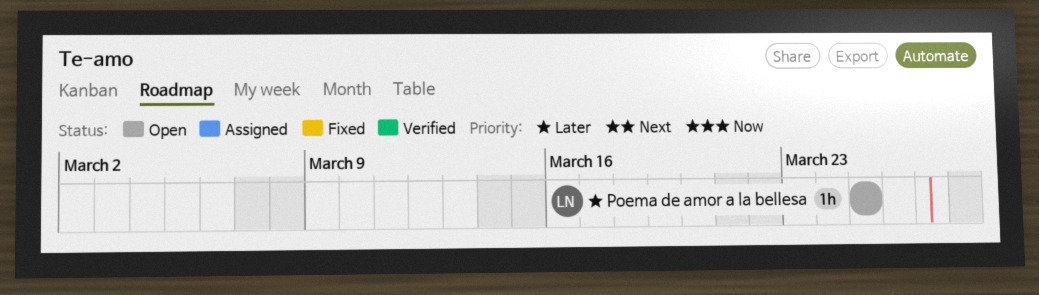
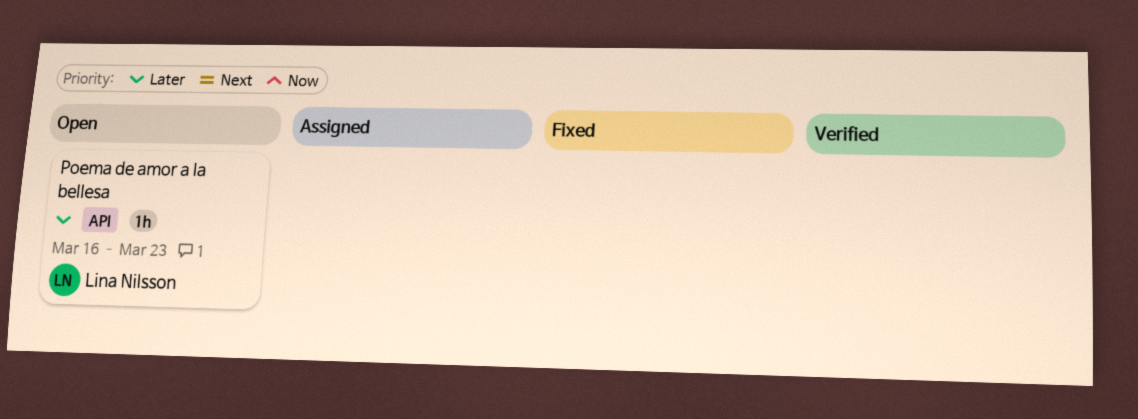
Poema de amor a la bellesa, start: Mar 25 -> Mar 16
Poema de amor a la bellesa, due: Mar 25 -> Mar 23

